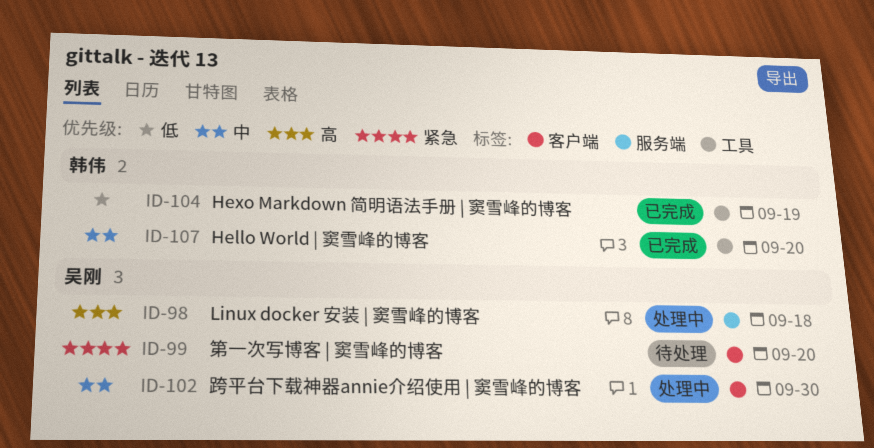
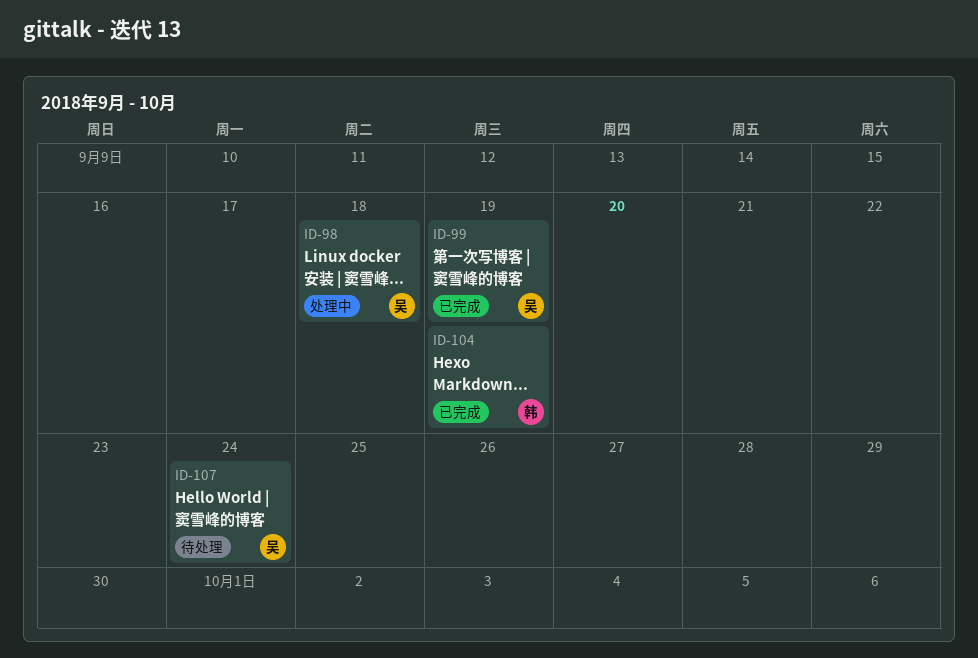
ID-99, status: 待处理 -> 已完成
ID-99, due: Sep 20 -> Sep 19
ID-102: present -> none
ID-107, status: 已完成 -> 待处理
ID-107, owner: 韩伟 -> 吴刚
ID-107, due: Sep 20 -> Sep 24

